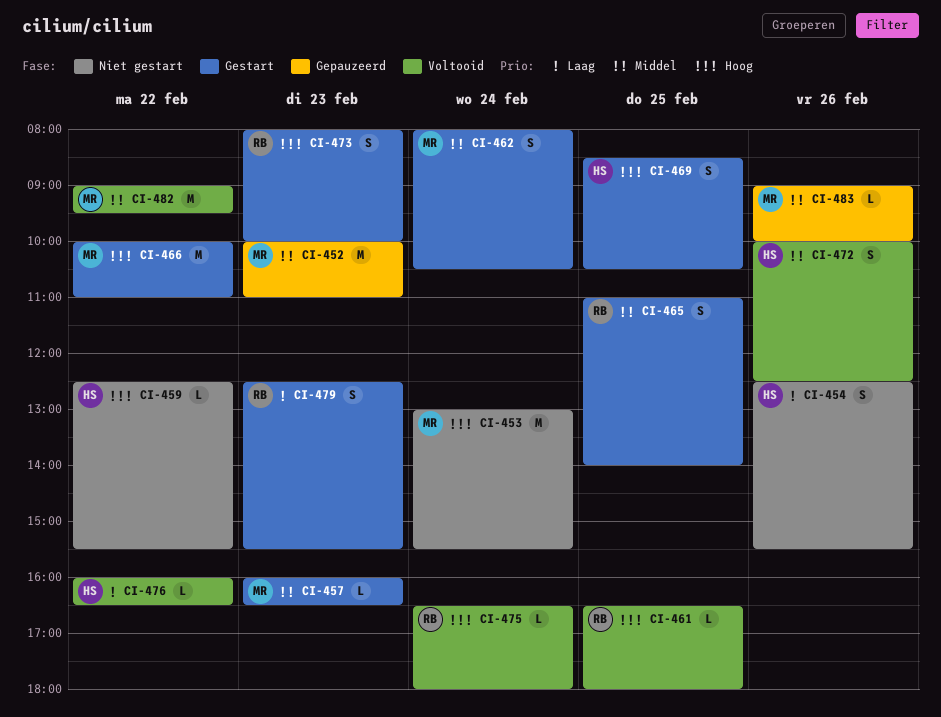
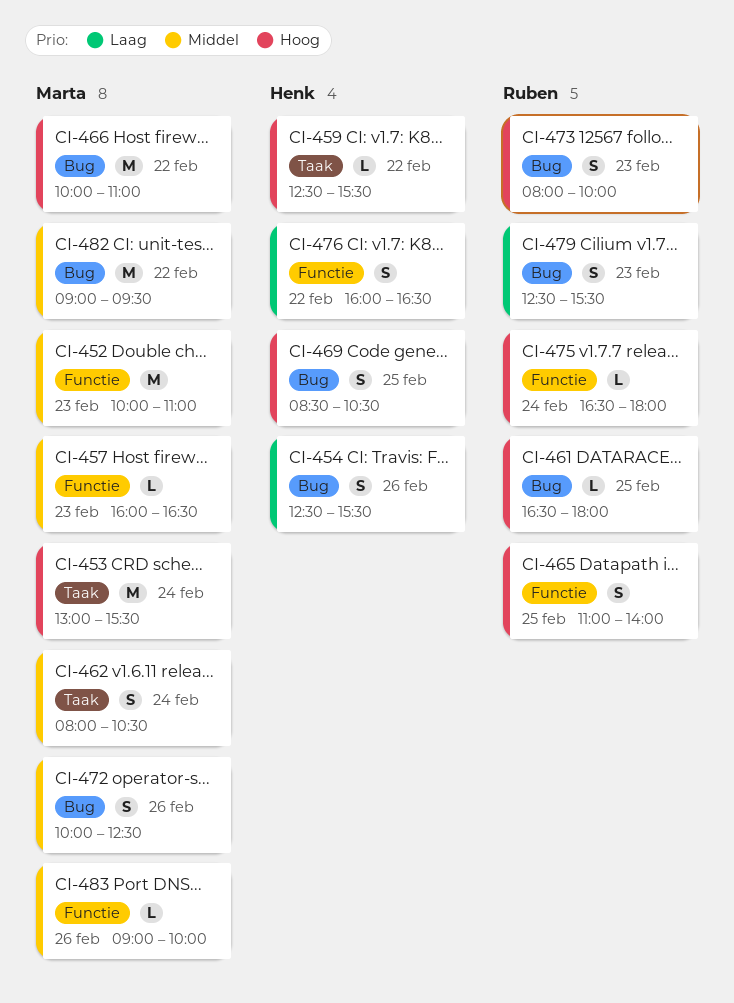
CI-465, priority: Middel -> Hoog
CI-472, owner: Henk -> Marta
CI-476, estimate: L -> S

